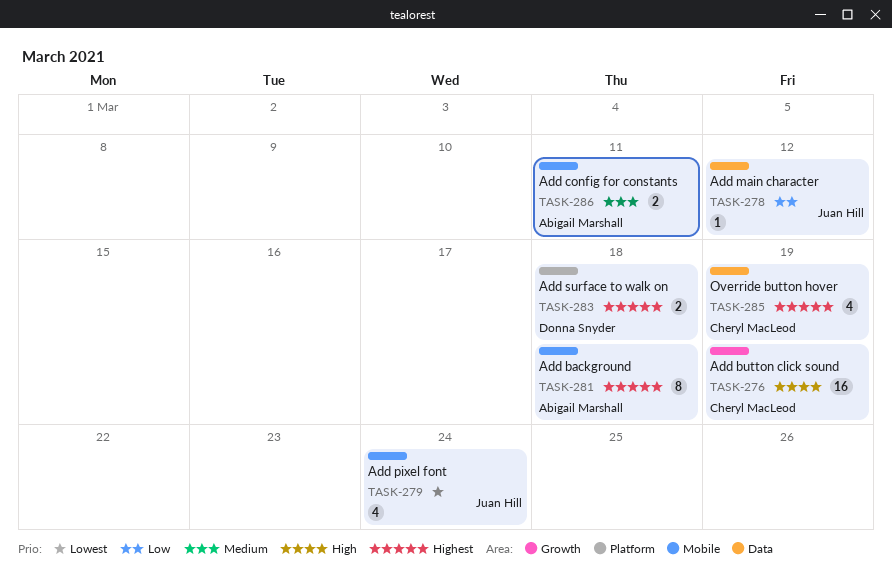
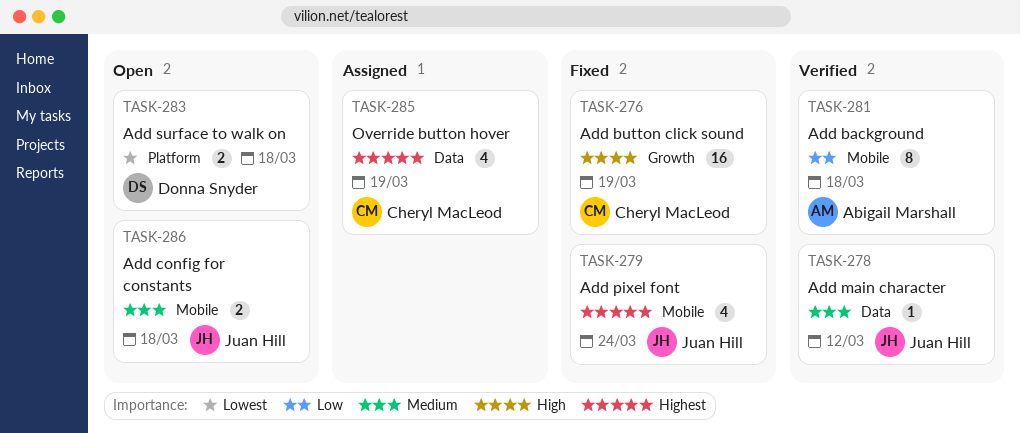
TASK-278, priority: Low -> Medium
TASK-279, priority: Lowest -> Highest
TASK-281, priority: Highest -> Low
TASK-283, priority: Highest -> Lowest
TASK-286, owner: Abigail Marshall -> Juan Hill
TASK-286, due: Mar 11 -> Mar 18

